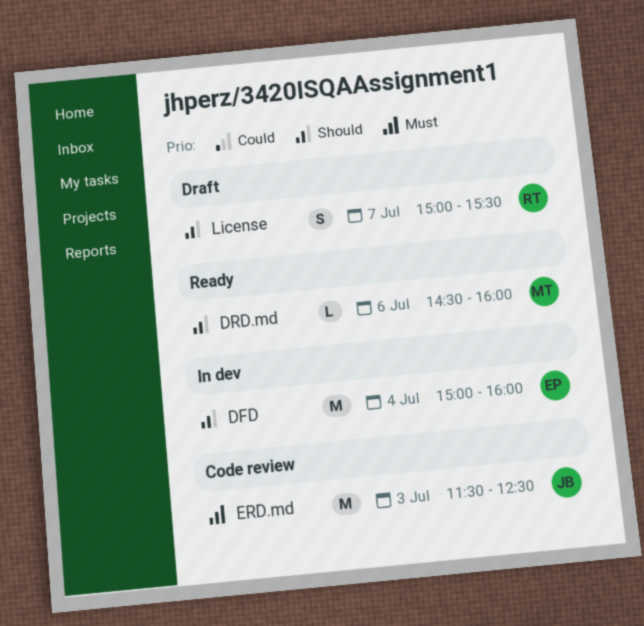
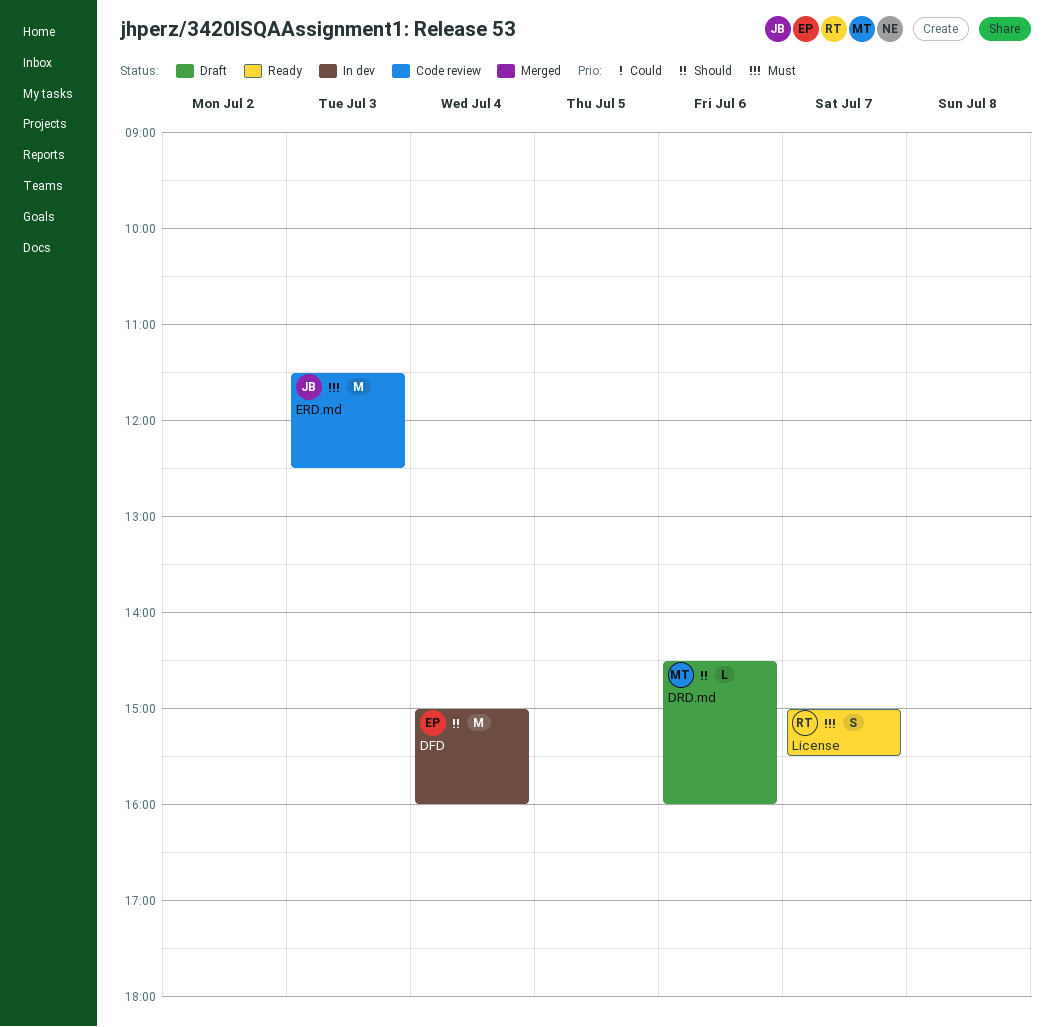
DRD.md, status: Ready -> Draft
License, status: Draft -> Ready
License, priority: Should -> Must

